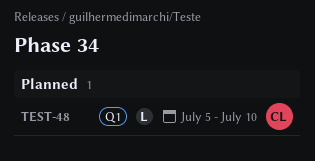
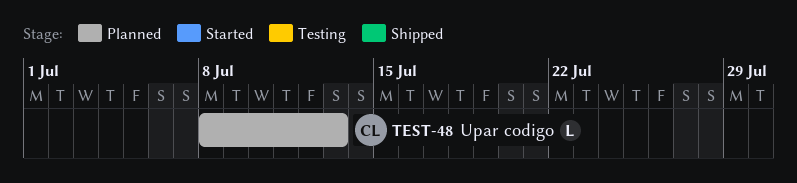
TEST-48, start: Jul 5 -> Jul 8
TEST-48, due: Jul 10 -> Jul 13

